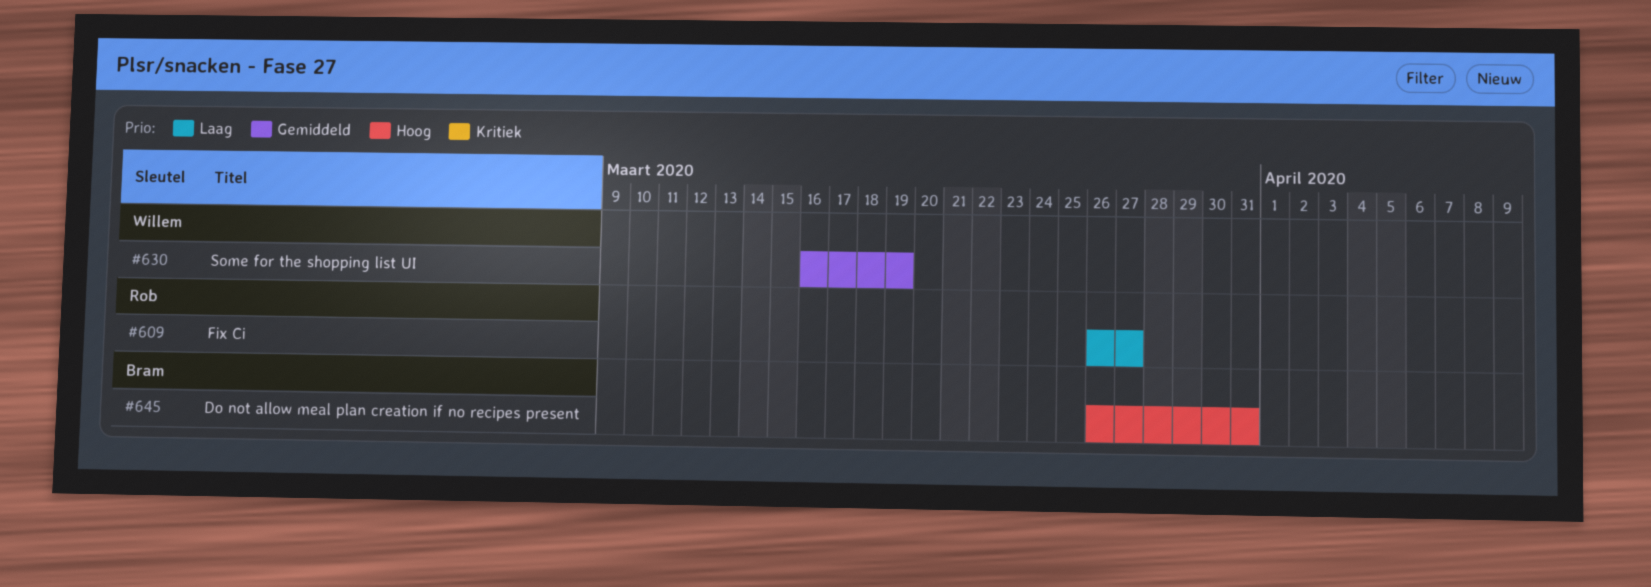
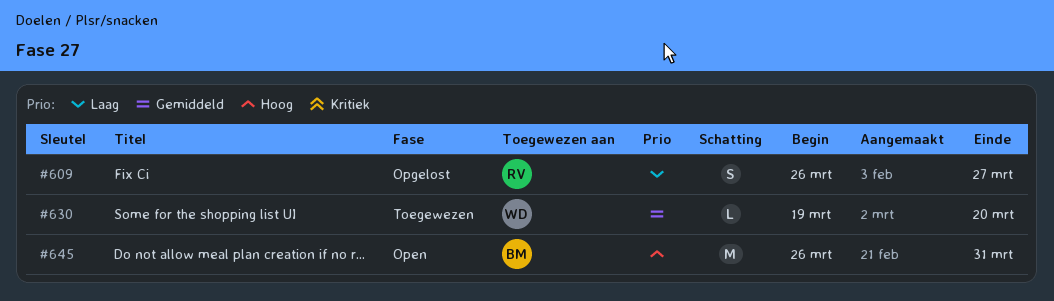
#630, start: Mar 16 -> Mar 19
#630, due: Mar 19 -> Mar 20

